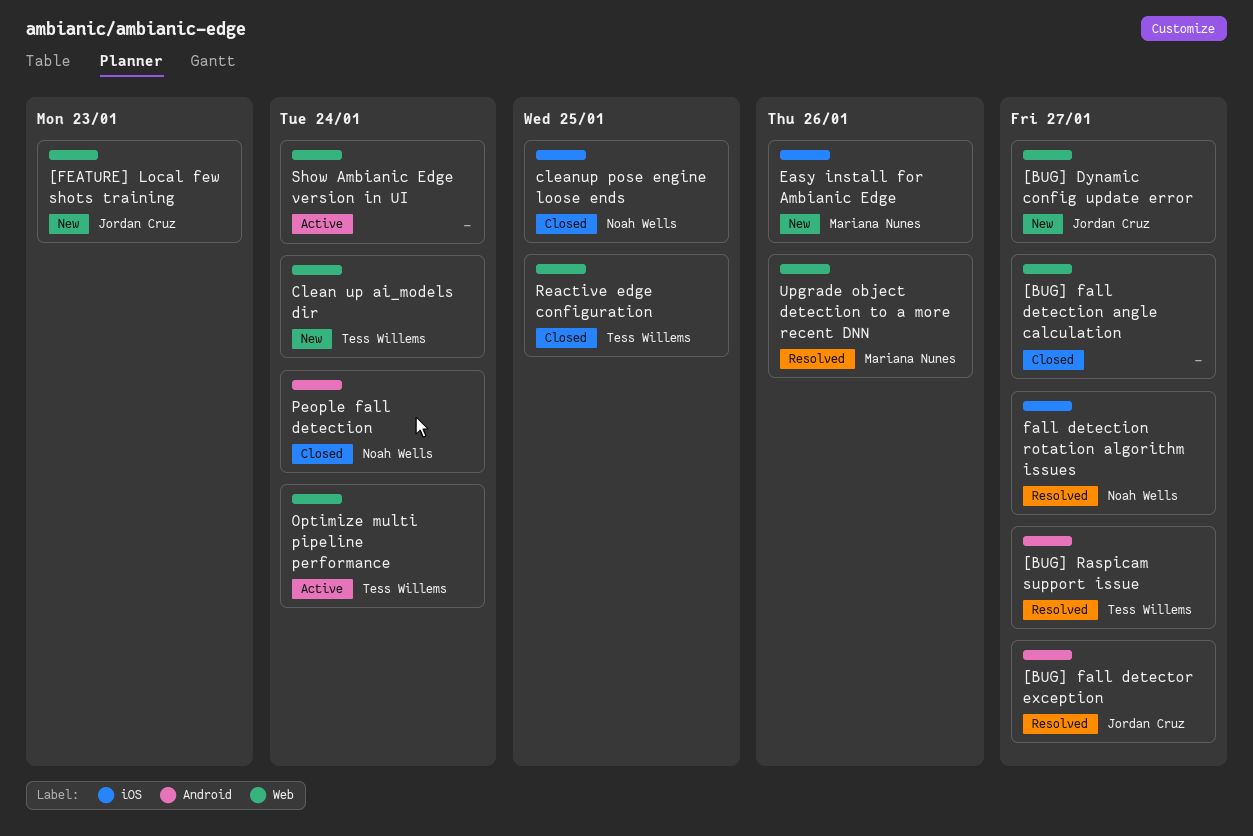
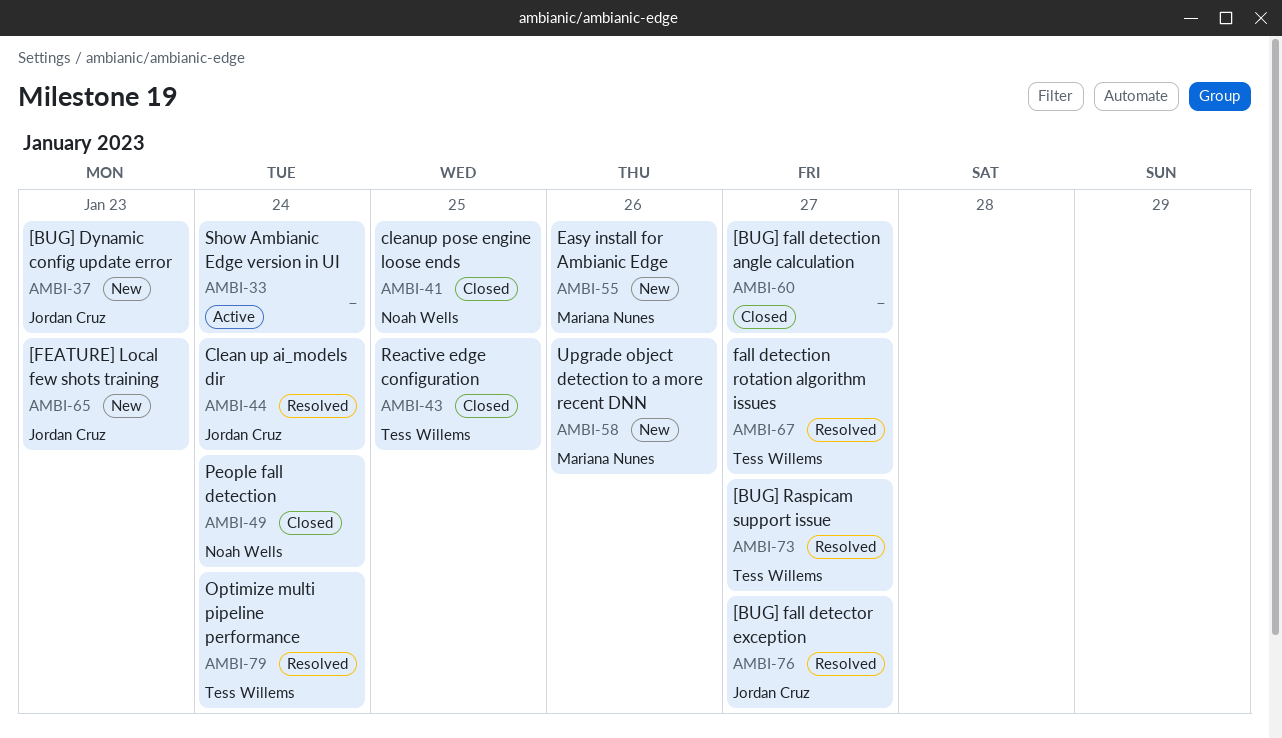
[BUG] Dynamic config update error, due: Jan 27 -> Jan 23
Clean up ai_models dir, status: New -> Resolved
Clean up ai_models dir, owner: Tess Willems -> Jordan Cruz
fall detection rotation algorithm issues, owner: Noah Wells -> Tess Willems
Optimize multi pipeline performance, status: Active -> Resolved
Upgrade object detection to a more recent DNN, status: Resolved -> New

